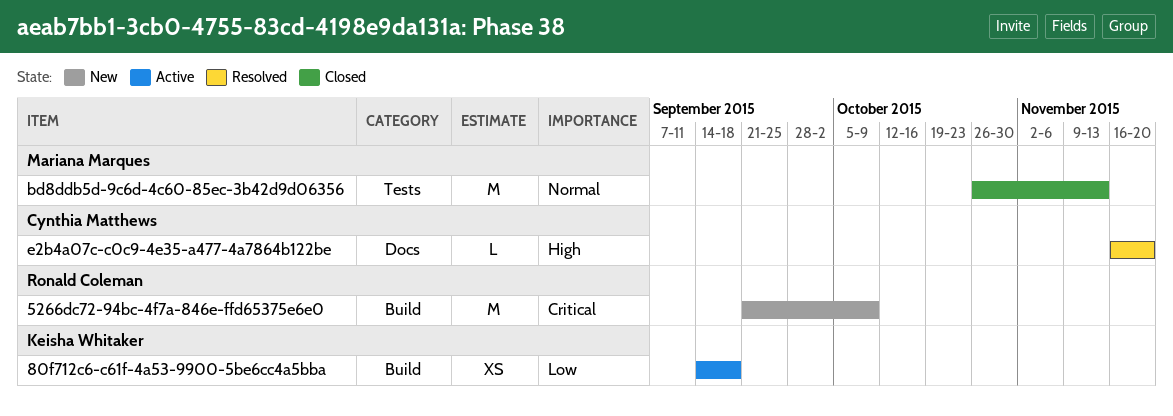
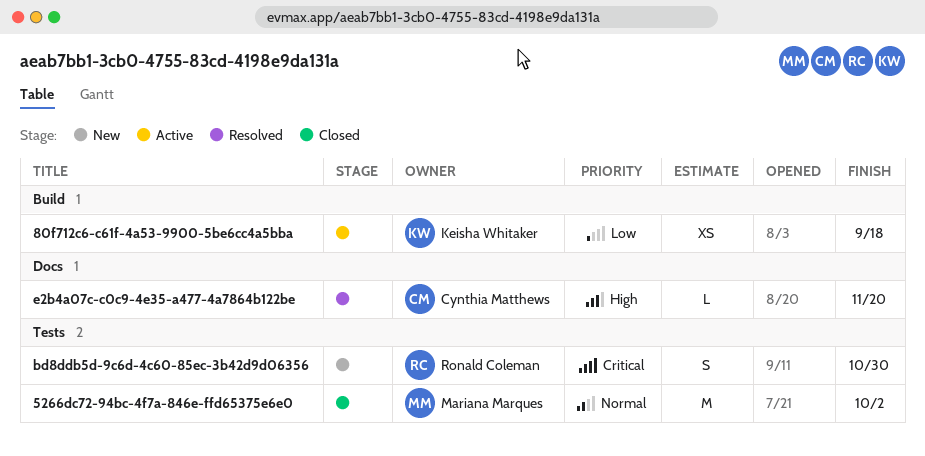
5266dc72-94bc-4f7a-846e-ffd65375e6e0, status: New -> Closed
5266dc72-94bc-4f7a-846e-ffd65375e6e0, owner: Ronald Coleman -> Mariana Marques
5266dc72-94bc-4f7a-846e-ffd65375e6e0, priority: Critical -> Normal
5266dc72-94bc-4f7a-846e-ffd65375e6e0, label: Build -> Tests
5266dc72-94bc-4f7a-846e-ffd65375e6e0, due: Oct 9 -> Oct 2
bd8ddb5d-9c6d-4c60-85ec-3b42d9d06356, status: Closed -> New
bd8ddb5d-9c6d-4c60-85ec-3b42d9d06356, owner: Mariana Marques -> Ronald Coleman
bd8ddb5d-9c6d-4c60-85ec-3b42d9d06356, priority: Normal -> Critical
bd8ddb5d-9c6d-4c60-85ec-3b42d9d06356, estimate: M -> S
bd8ddb5d-9c6d-4c60-85ec-3b42d9d06356, due: Nov 13 -> Oct 30

